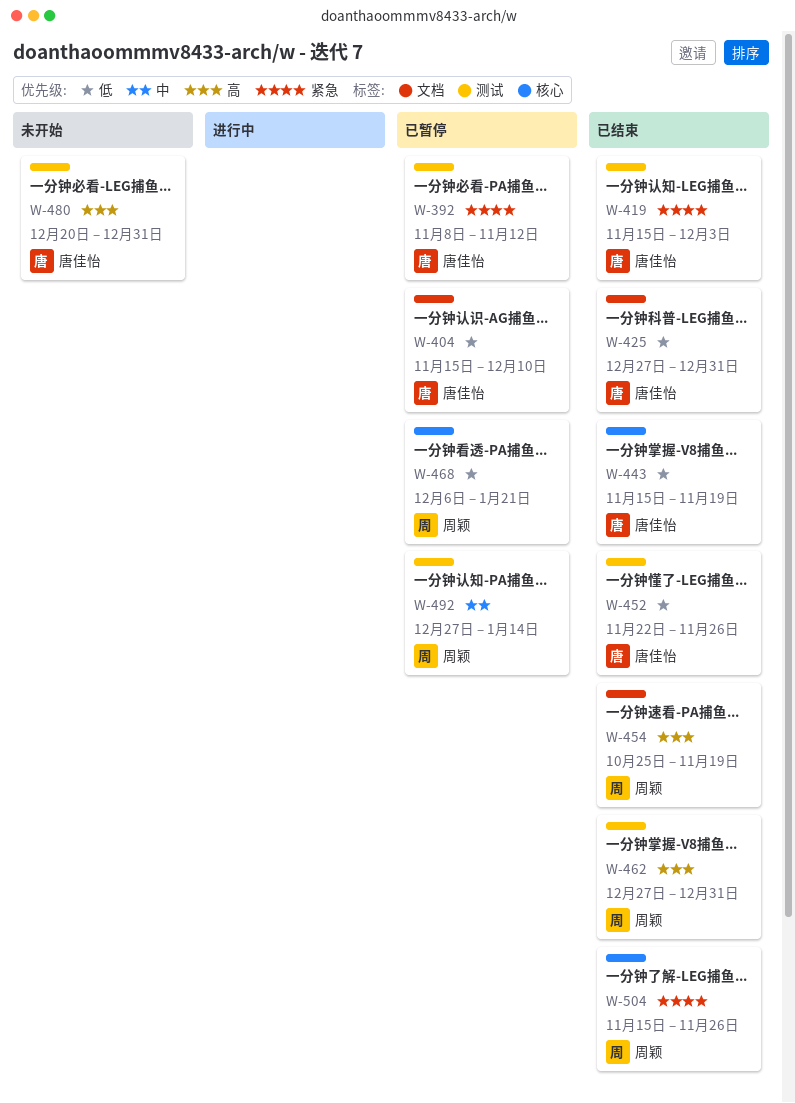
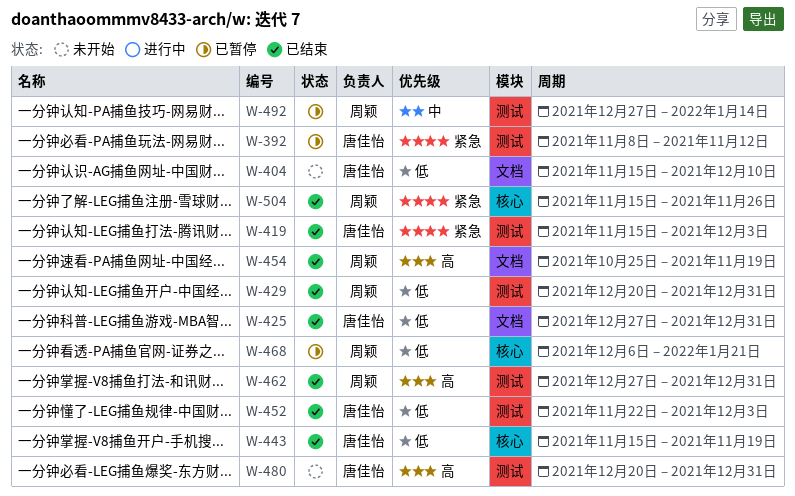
W-404, status: 已暂停 -> 未开始
W-429: none -> present
W-452, due: Nov 26 -> Dec 3

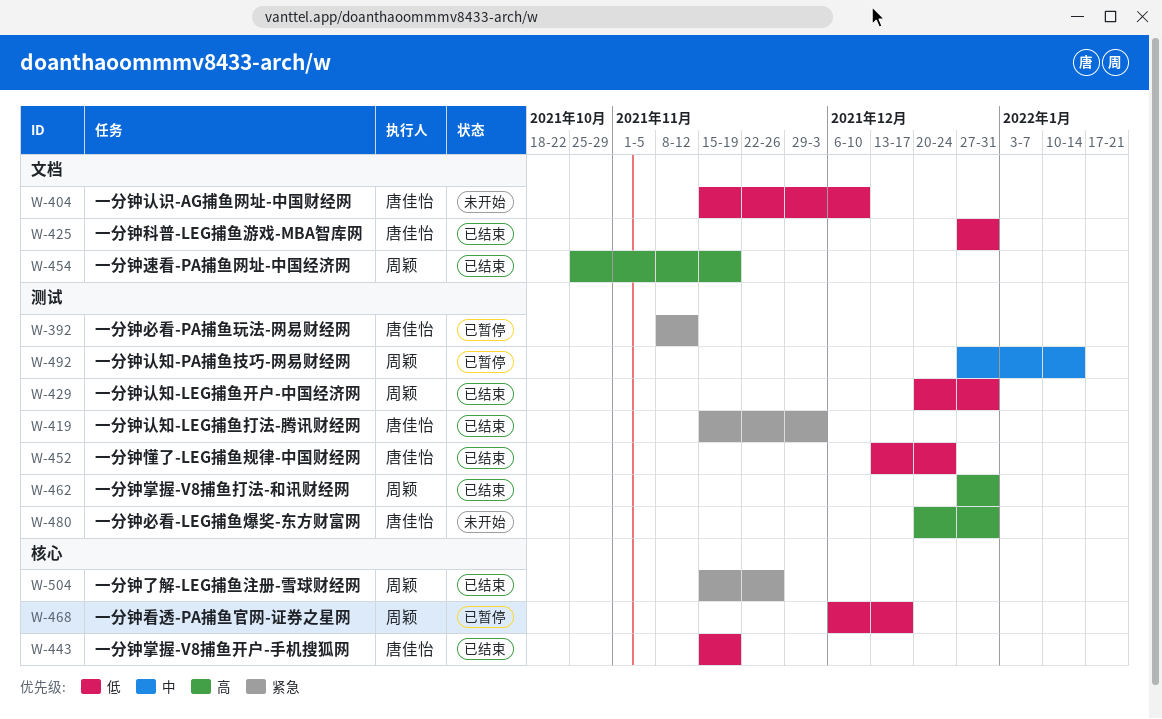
W-452, start: Nov 22 -> Dec 13
W-452, due: Dec 3 -> Dec 24
W-468, due: Jan 21 -> Dec 17

